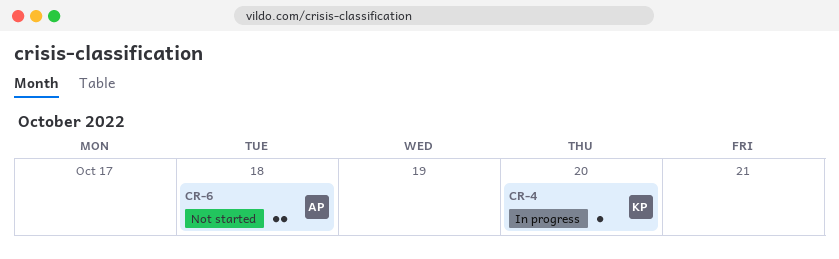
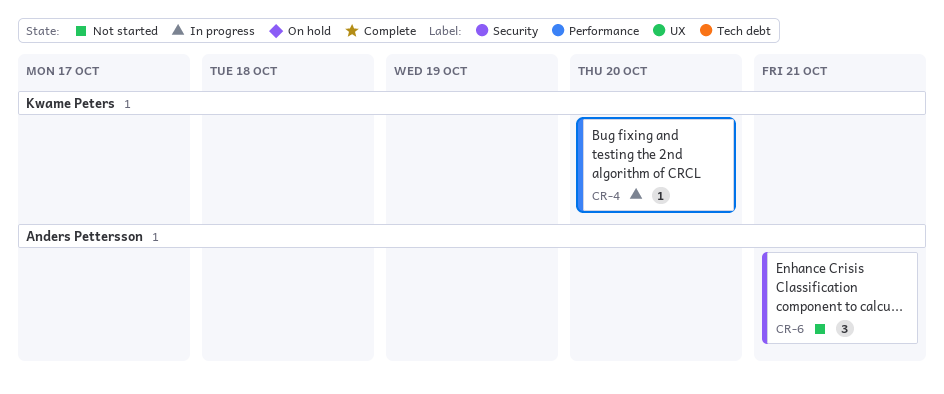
CR-6, estimate: 2 -> 3
CR-6, due: Oct 18 -> Oct 21

